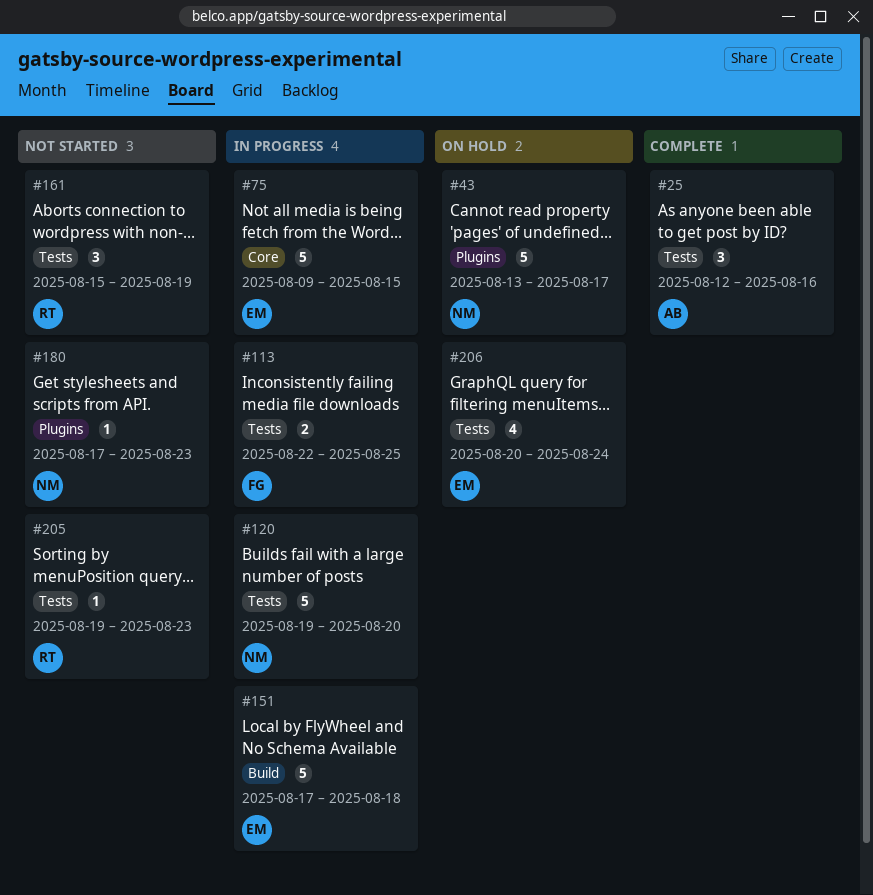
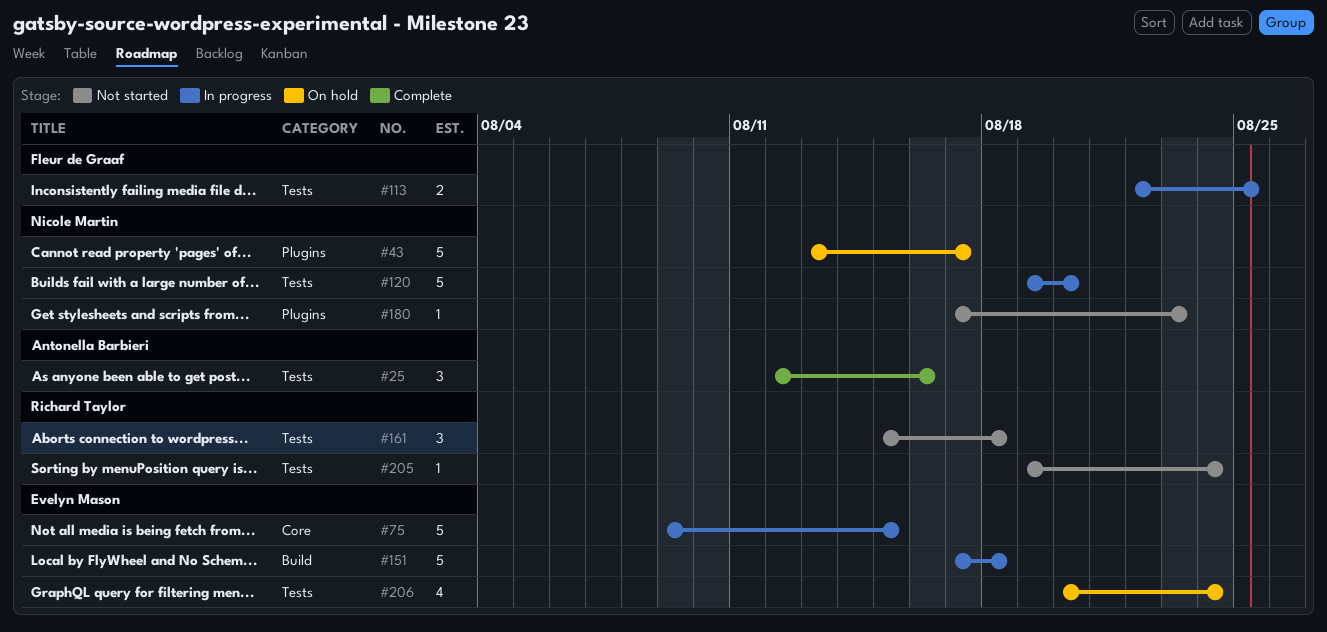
#161, due: Aug 19 -> Aug 18
#205, due: Aug 23 -> Aug 24

